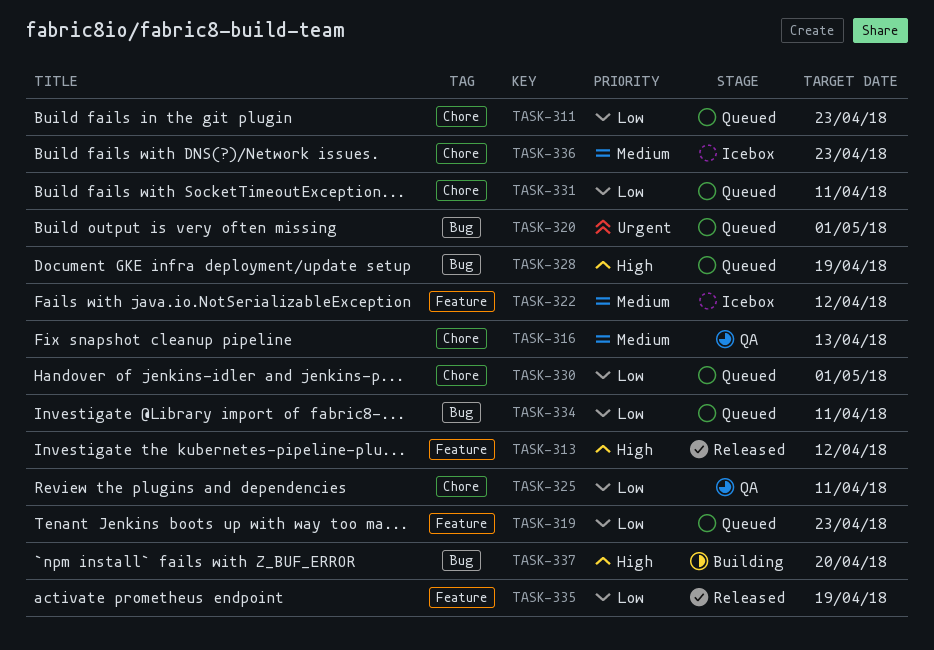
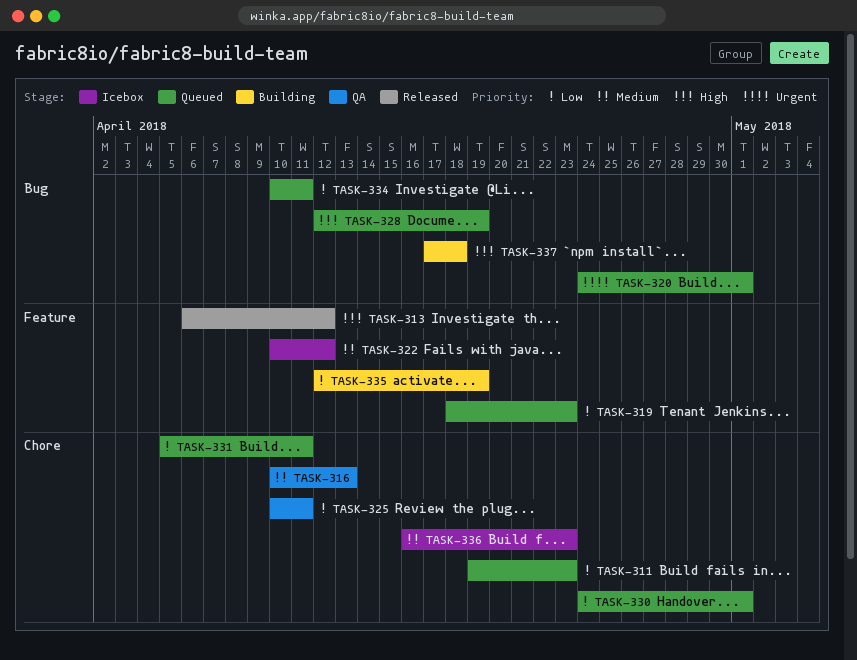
TASK-335, status: Released -> Building
TASK-337, due: Apr 20 -> Apr 18

